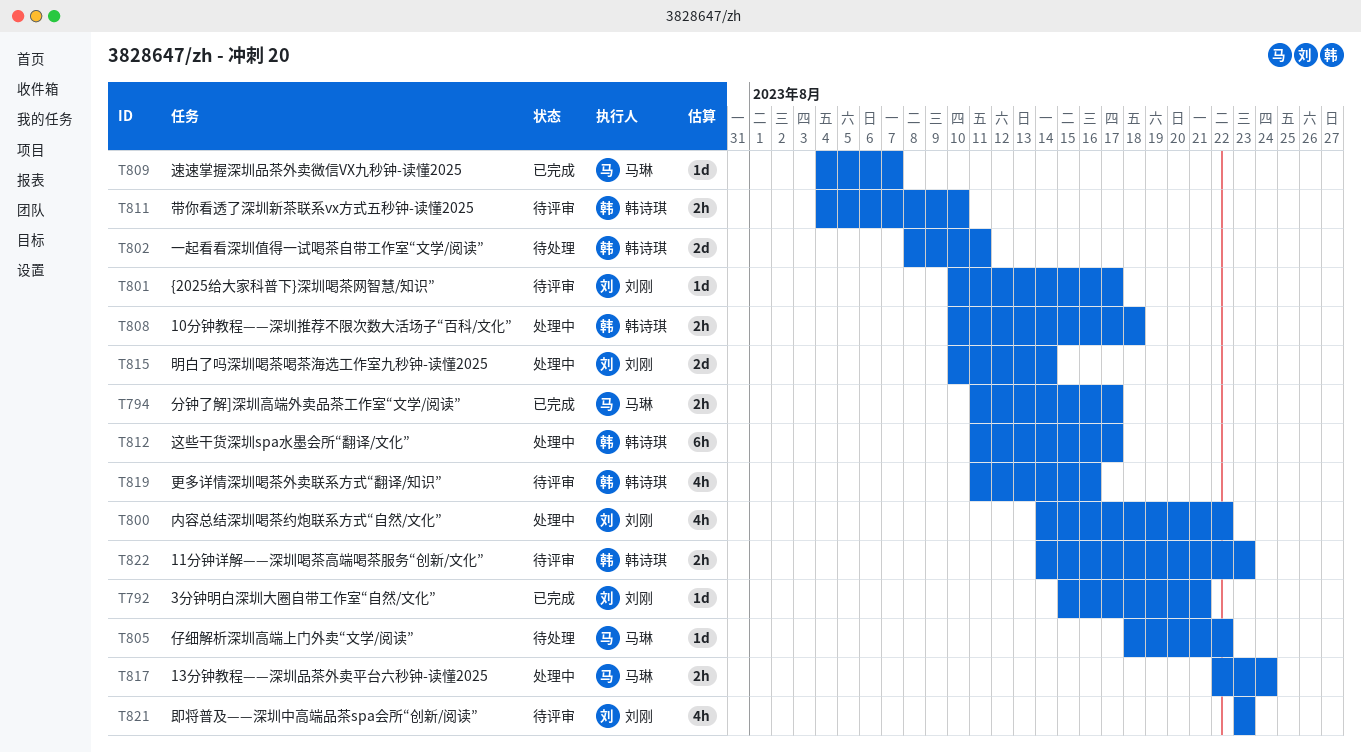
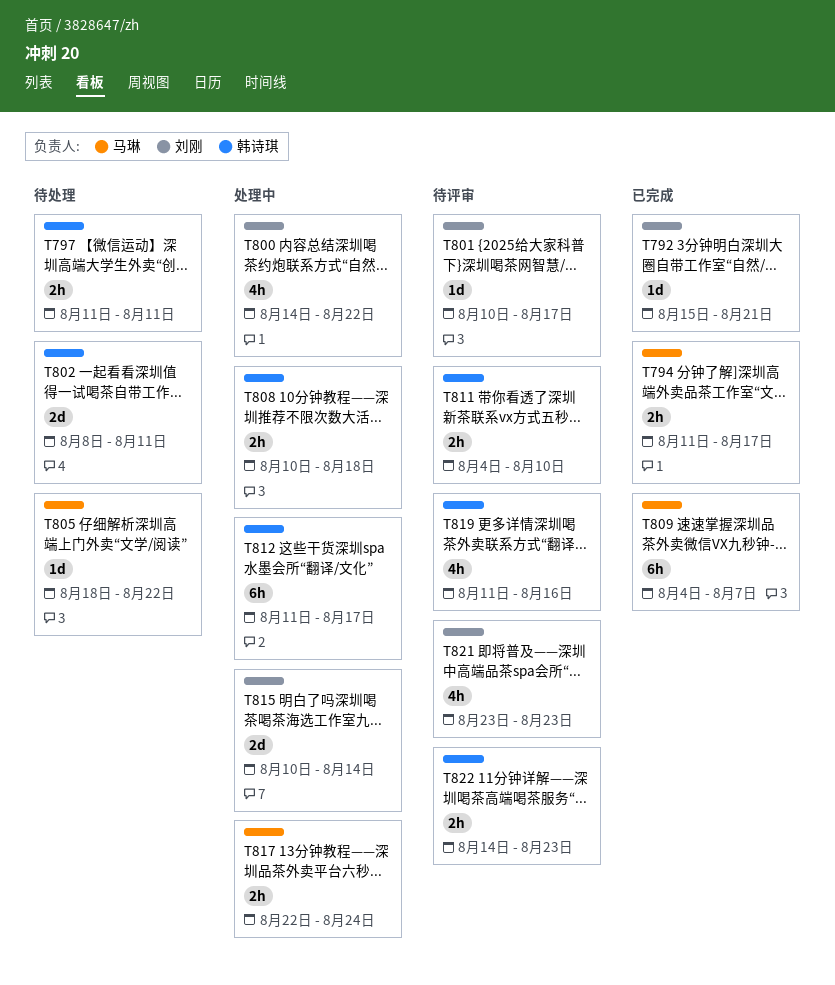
T797: none -> present
T809, estimate: 1d -> 6h

